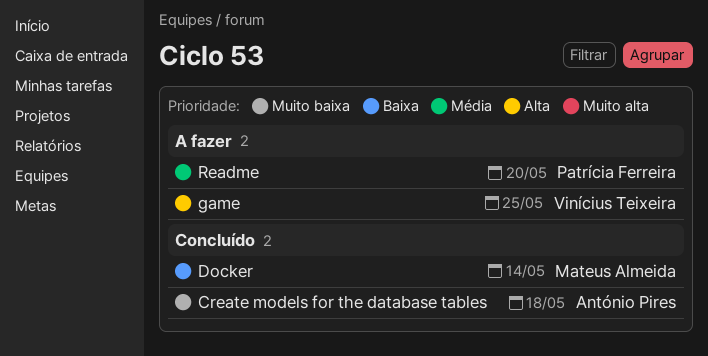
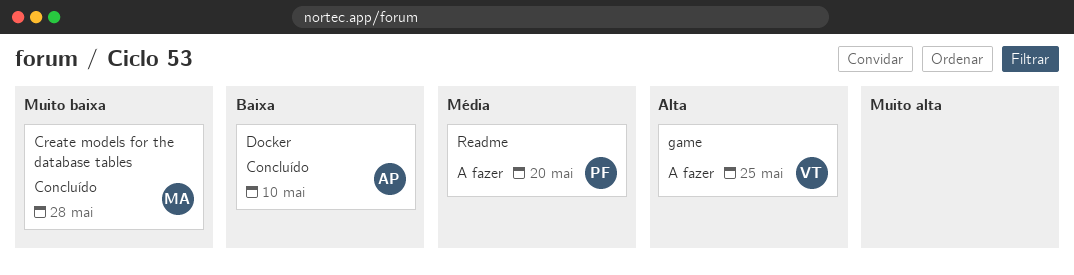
Create models for the database tables, owner: António Pires -> Mateus Almeida
Create models for the database tables, due: May 18 -> May 28
Docker, owner: Mateus Almeida -> António Pires
Docker, due: May 14 -> May 10

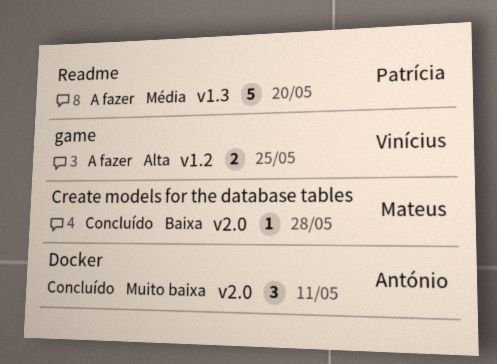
Create models for the database tables, priority: Muito baixa -> Baixa
Docker, priority: Baixa -> Muito baixa
Docker, due: May 10 -> May 11

